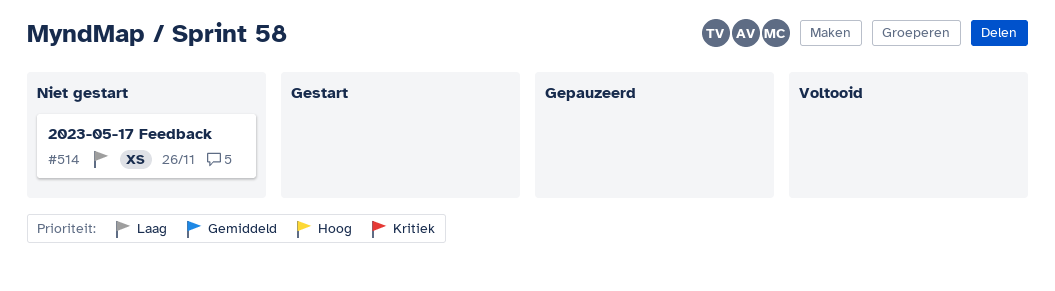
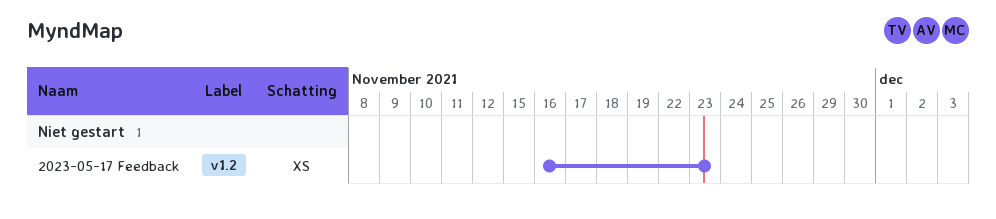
2023-05-17 Feedback, due: Nov 26 -> Nov 23

